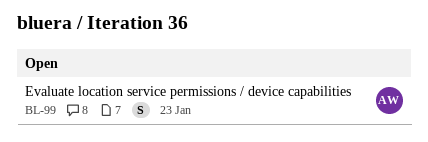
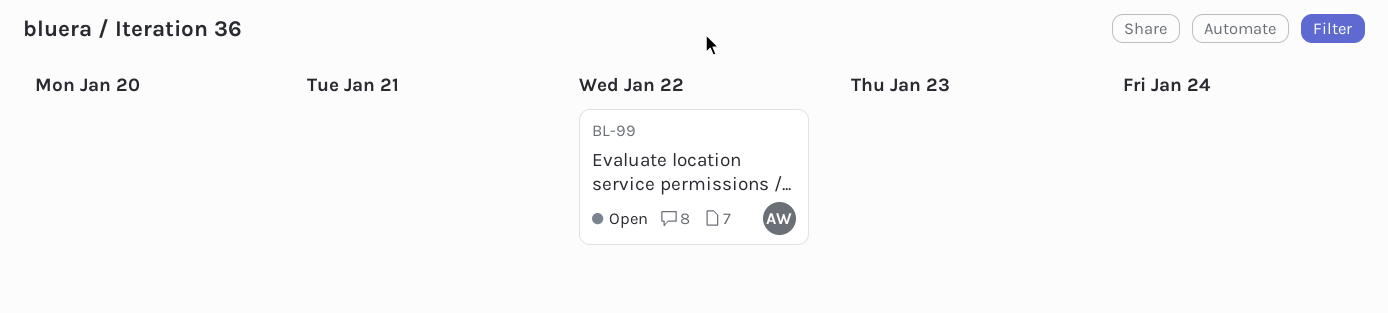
BL-99, due: Jan 23 -> Jan 22

